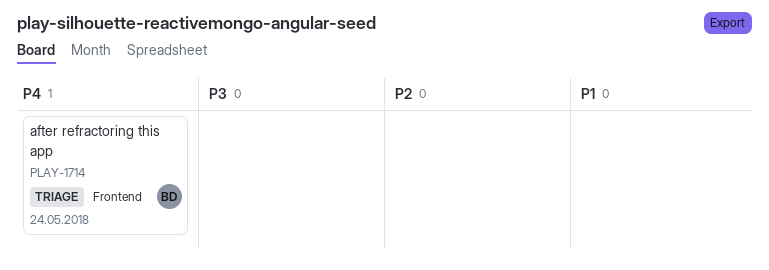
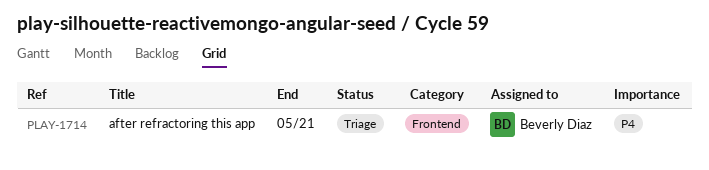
PLAY-1714, due: May 24 -> May 21

